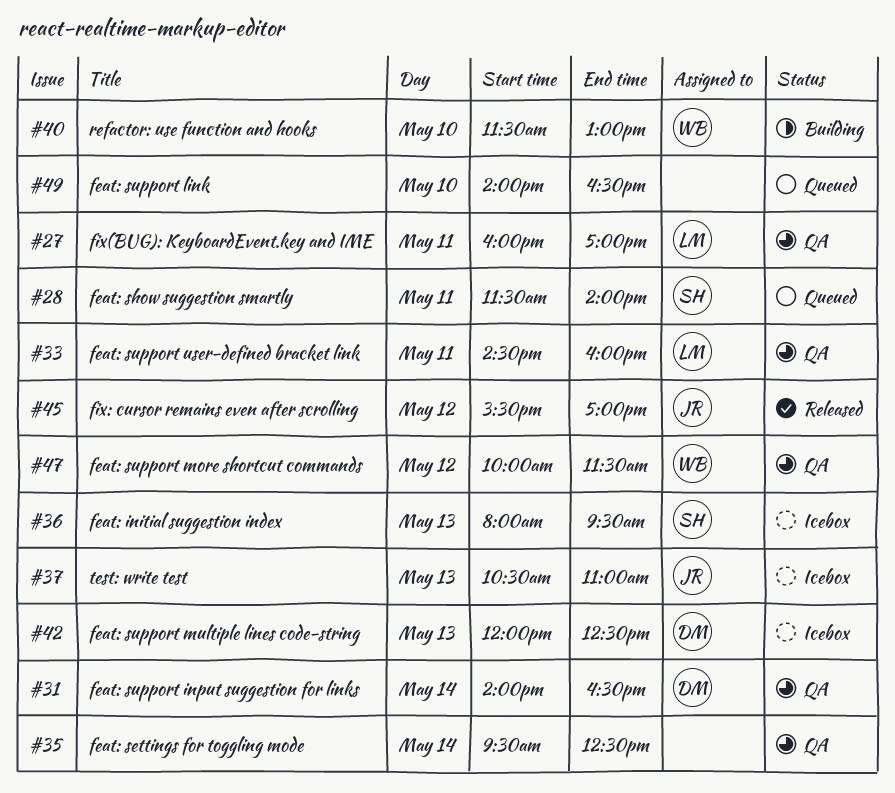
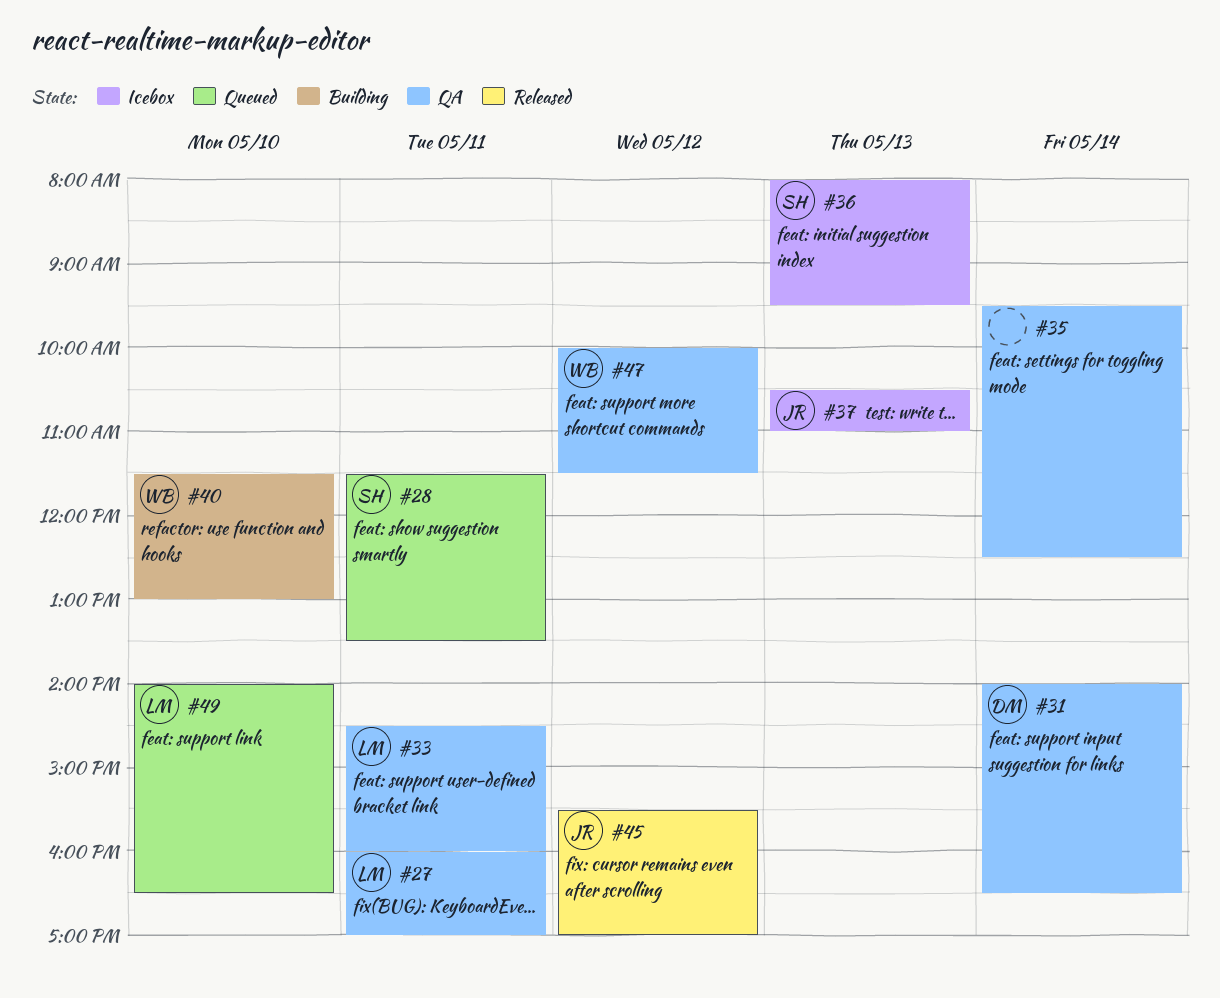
#28, ends: 14:00 -> 13:30
#42: present -> none
#49, owner: none -> LM

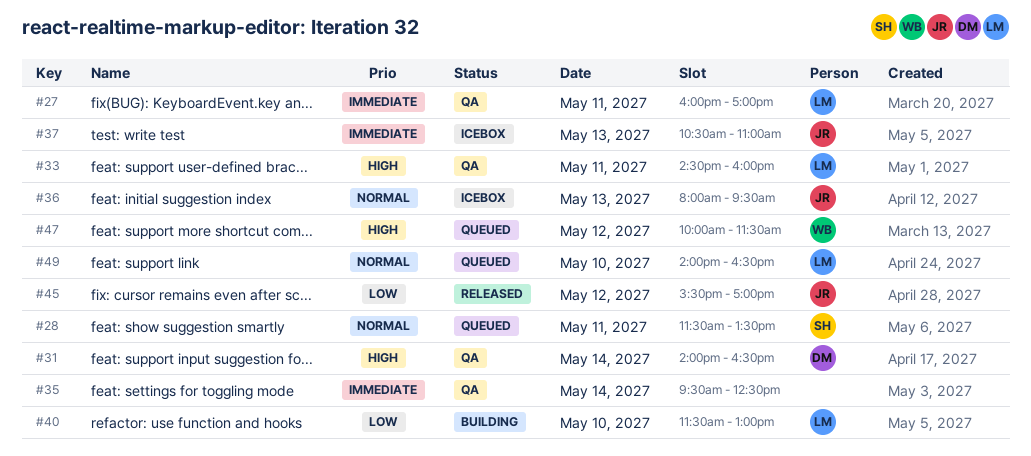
#36, owner: SH -> JR
#40, owner: WB -> LM
#47, status: QA -> Queued

